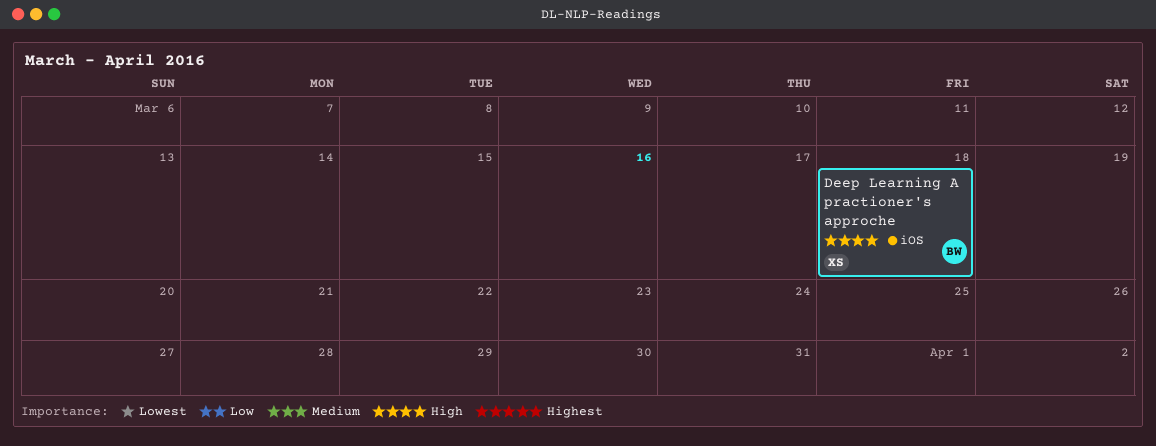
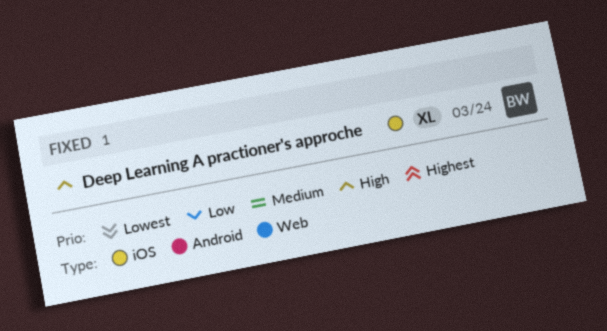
Deep Learning A practioner's approche, estimate: XS -> XL
Deep Learning A practioner's approche, due: Mar 18 -> Mar 24

